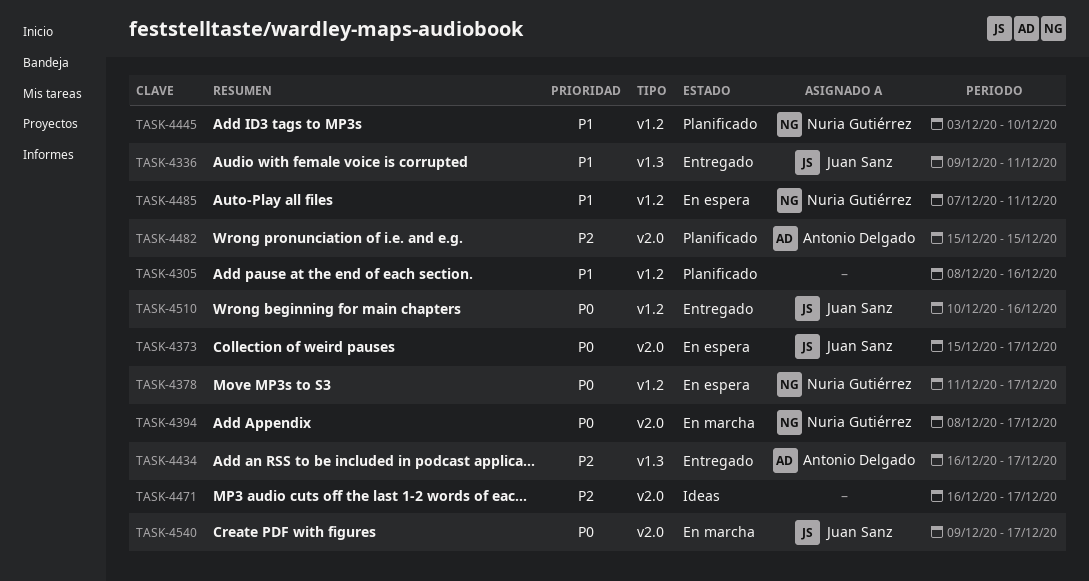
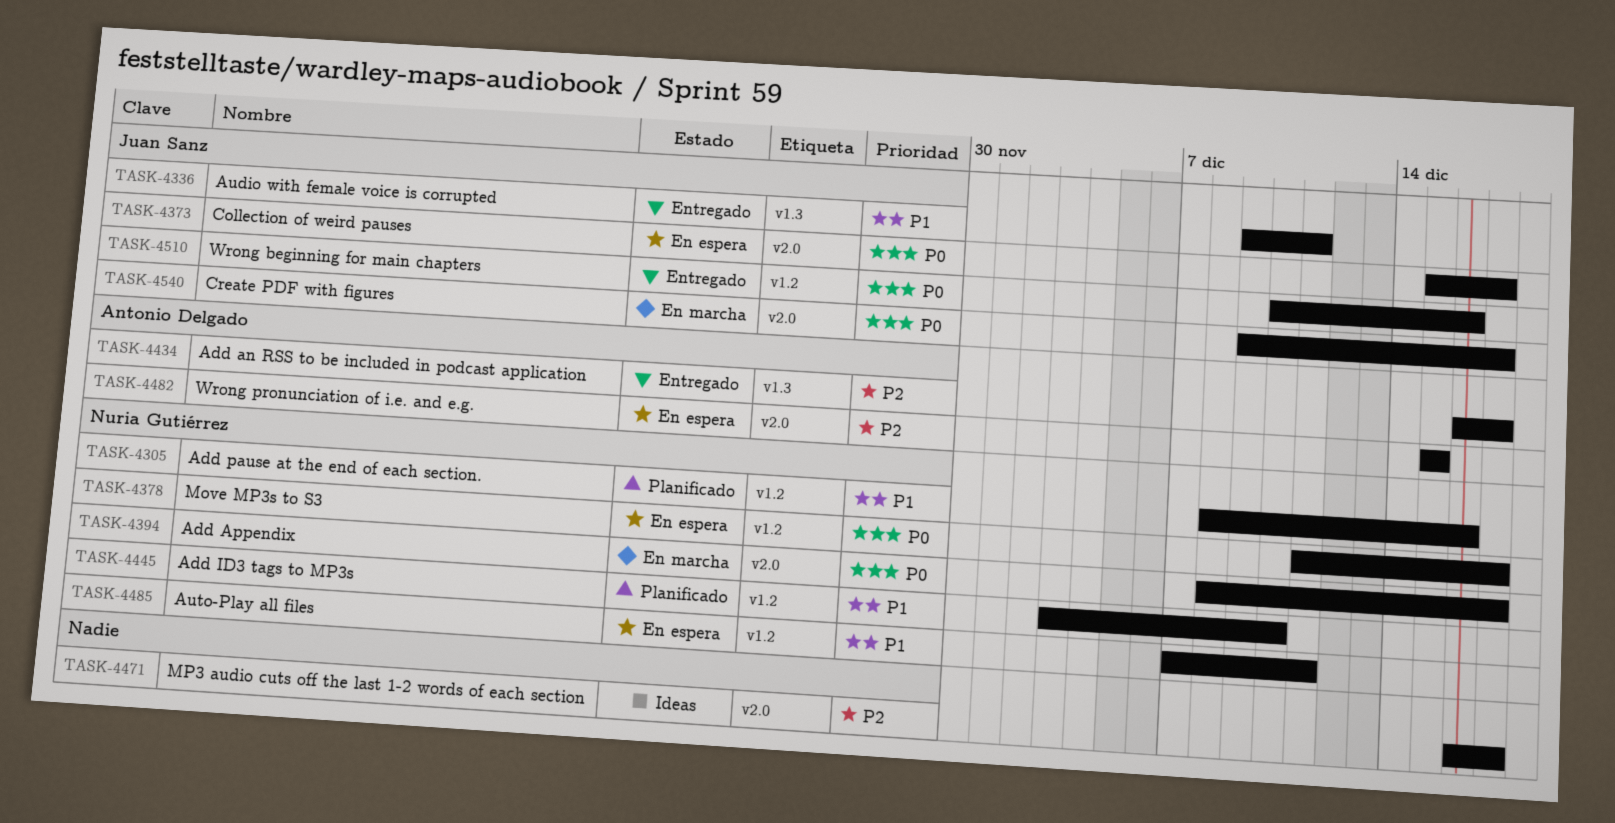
TASK-4305, owner: none -> Nuria Gutiérrez
TASK-4482, status: Planificado -> En espera

